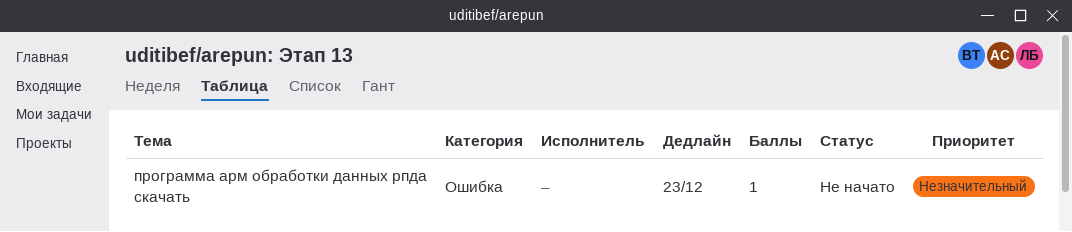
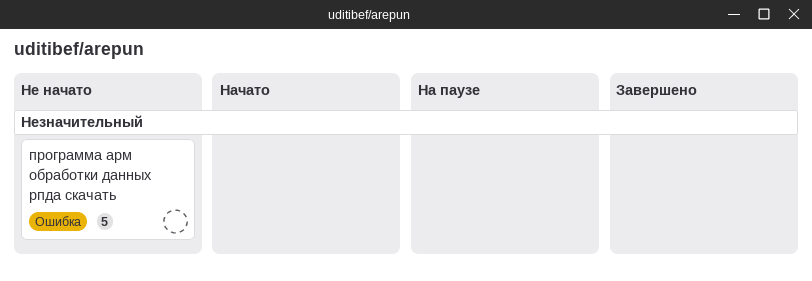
программа арм обработки данных рпда скачать, estimate: 1 -> 5

